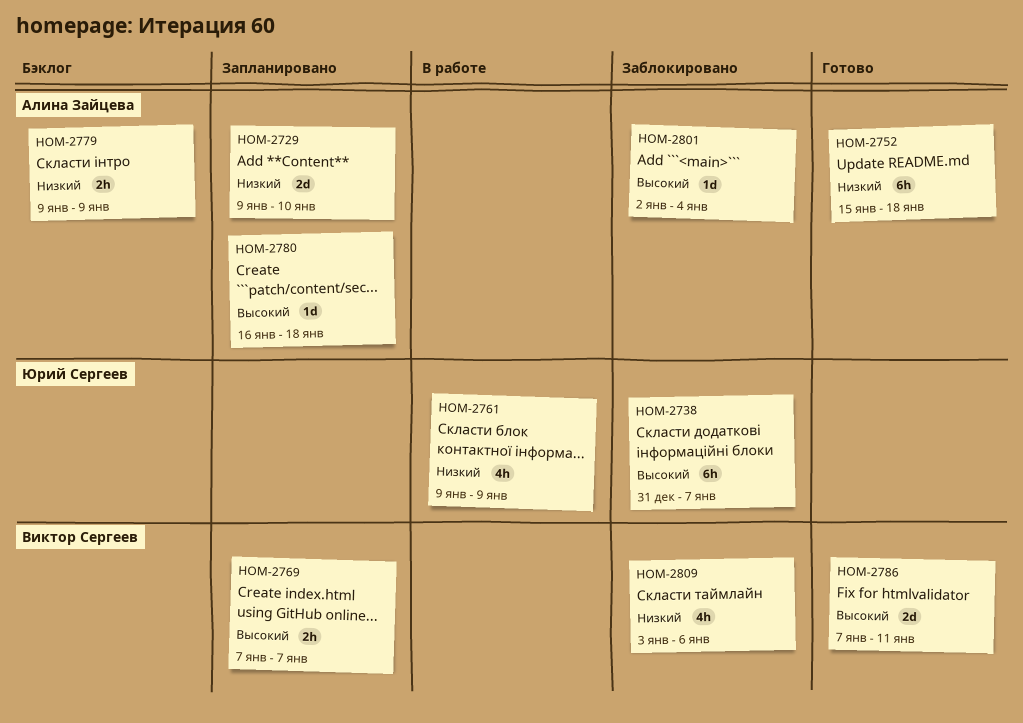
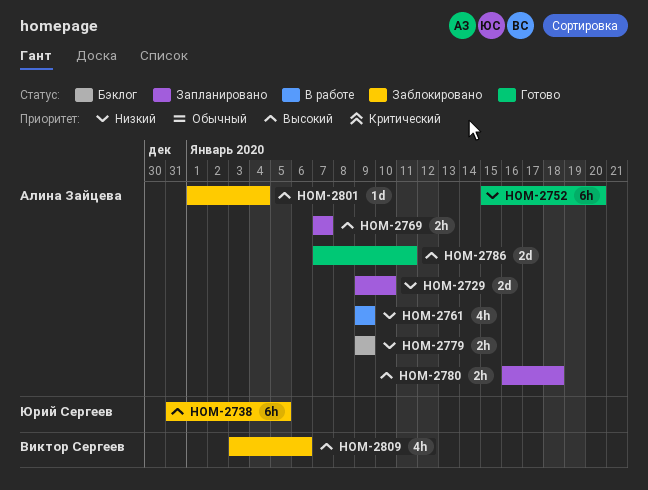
HOM-2738, due: Jan 7 -> Jan 5
HOM-2752, due: Jan 18 -> Jan 20
HOM-2761, owner: Юрий Сергеев -> Алина Зайцева
HOM-2769, owner: Виктор Сергеев -> Алина Зайцева
HOM-2780, estimate: 1d -> 2h
HOM-2786, owner: Виктор Сергеев -> Алина Зайцева
HOM-2801, start: Jan 2 -> Jan 1
HOM-2809, priority: Низкий -> Высокий

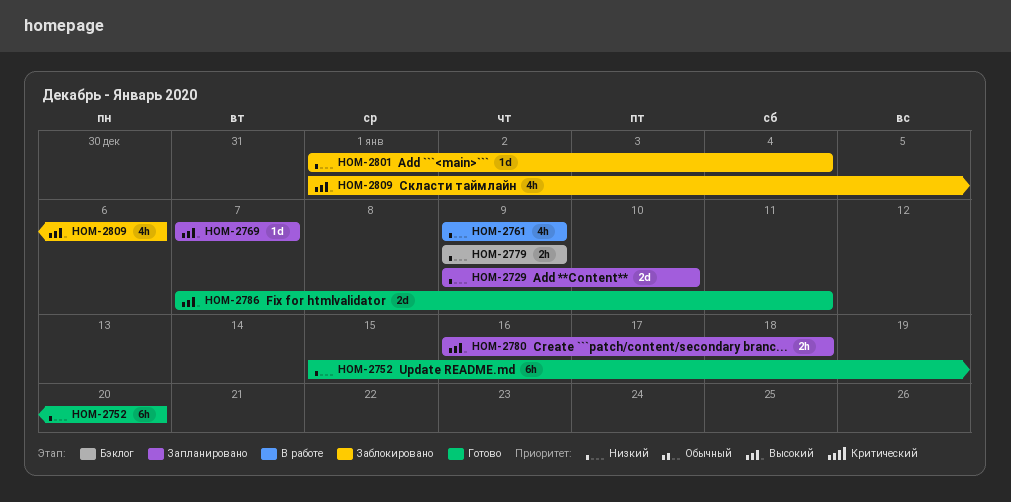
HOM-2738: present -> none
HOM-2769, estimate: 2h -> 1d
HOM-2801, priority: Высокий -> Низкий
HOM-2809, start: Jan 3 -> Jan 1

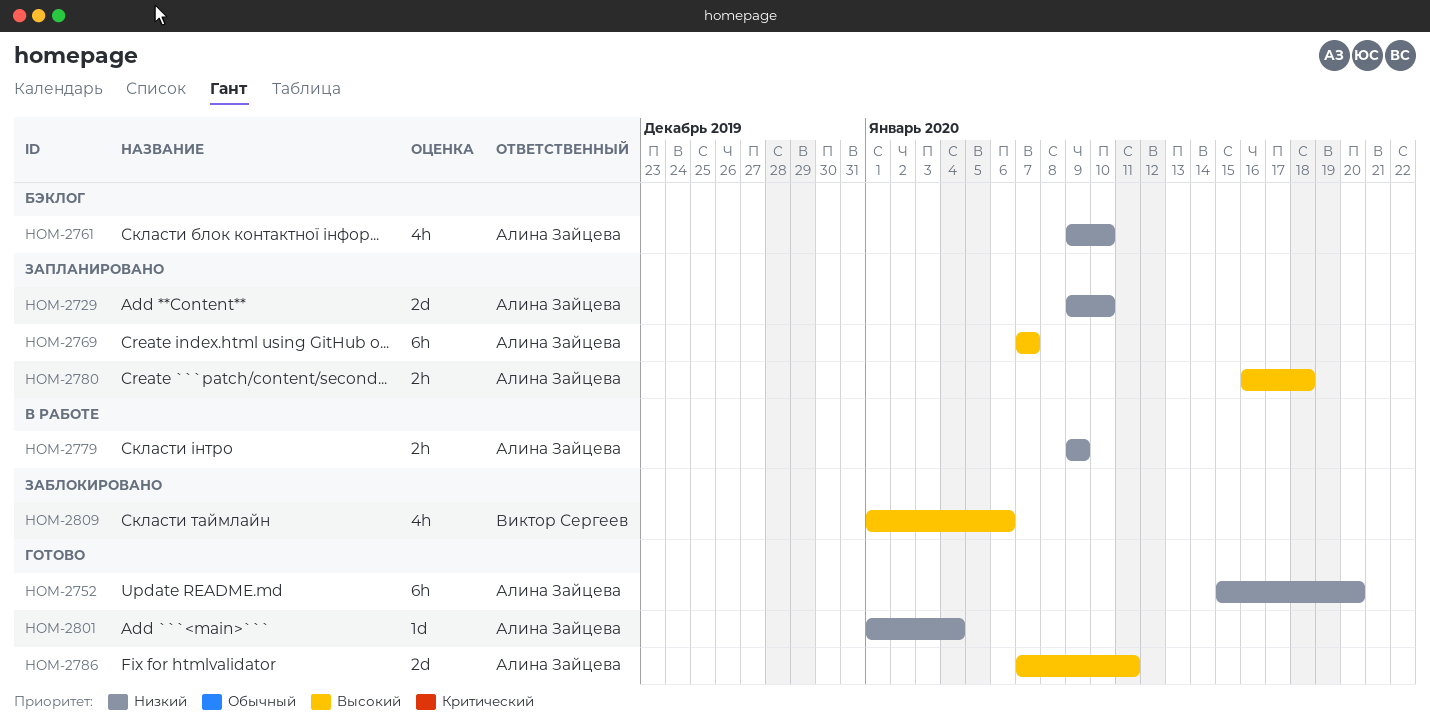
HOM-2761, status: В работе -> Бэклог
HOM-2761, due: Jan 9 -> Jan 10
HOM-2769, estimate: 1d -> 6h
HOM-2779, status: Бэклог -> В работе
HOM-2801, status: Заблокировано -> Готово

